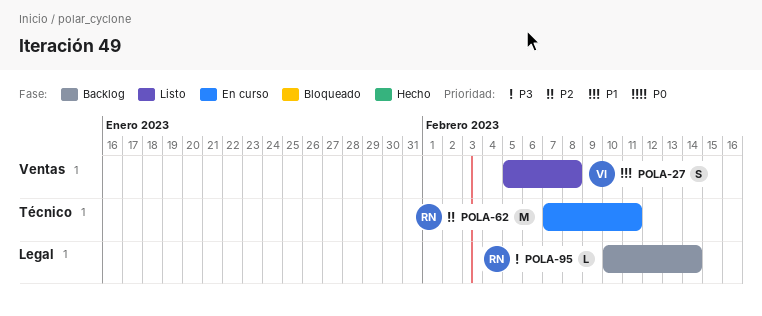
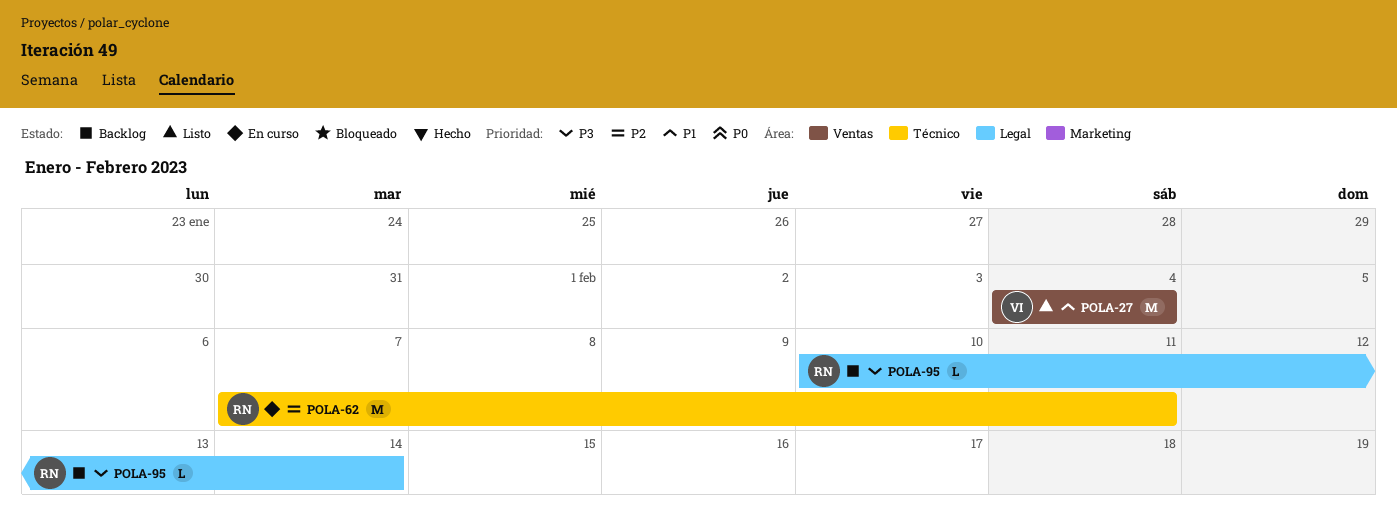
POLA-27, estimate: S -> M
POLA-27, start: Feb 5 -> Feb 4
POLA-27, due: Feb 8 -> Feb 4

